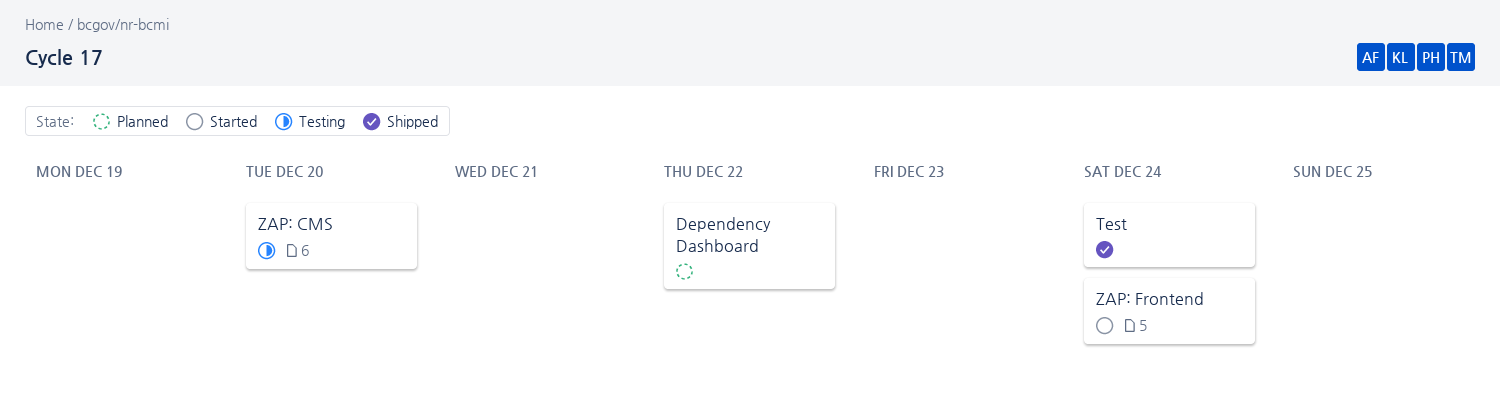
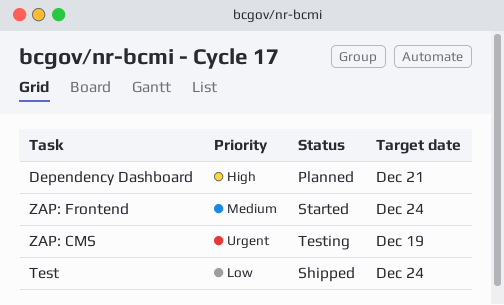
Dependency Dashboard, due: Dec 22 -> Dec 21
ZAP: CMS, due: Dec 20 -> Dec 19

